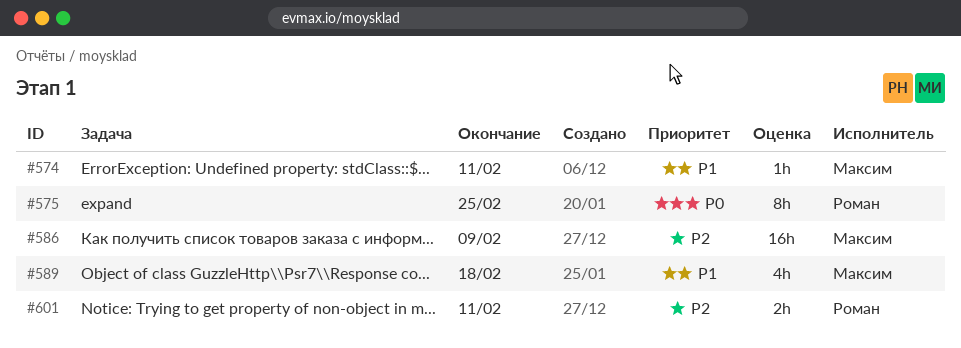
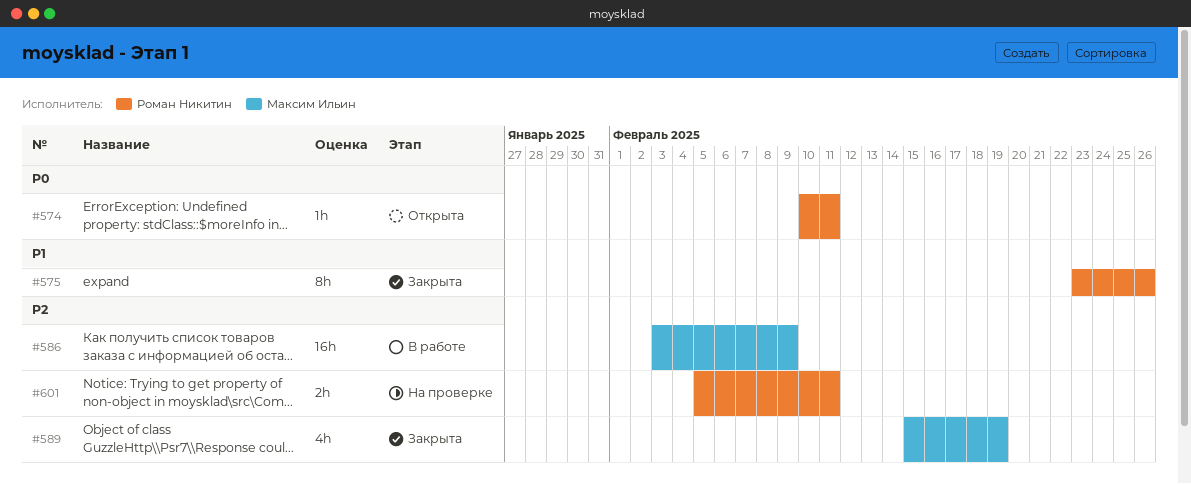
#574, owner: Максим Ильин -> Роман Никитин
#574, priority: P1 -> P0
#575, priority: P0 -> P1
#575, due: Feb 25 -> Feb 26
#589, priority: P1 -> P2
#589, due: Feb 18 -> Feb 19

